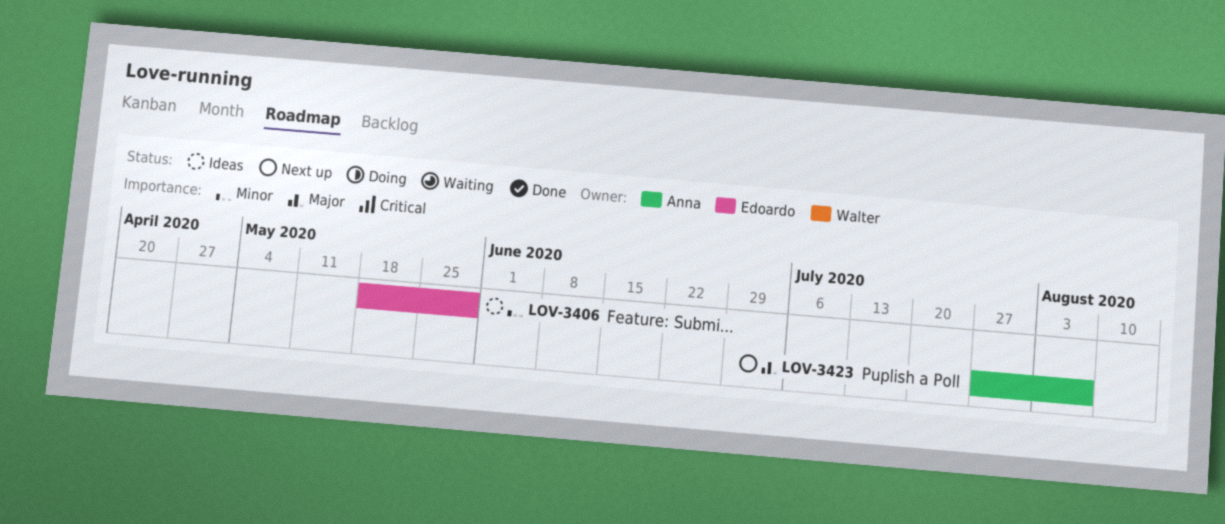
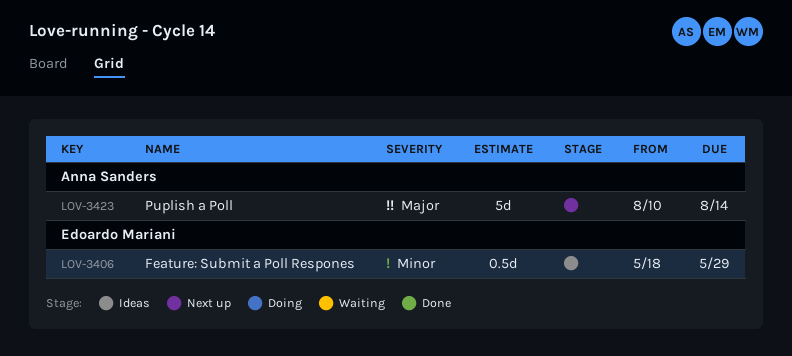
LOV-3423, start: Jul 27 -> Aug 10
LOV-3423, due: Aug 7 -> Aug 14

